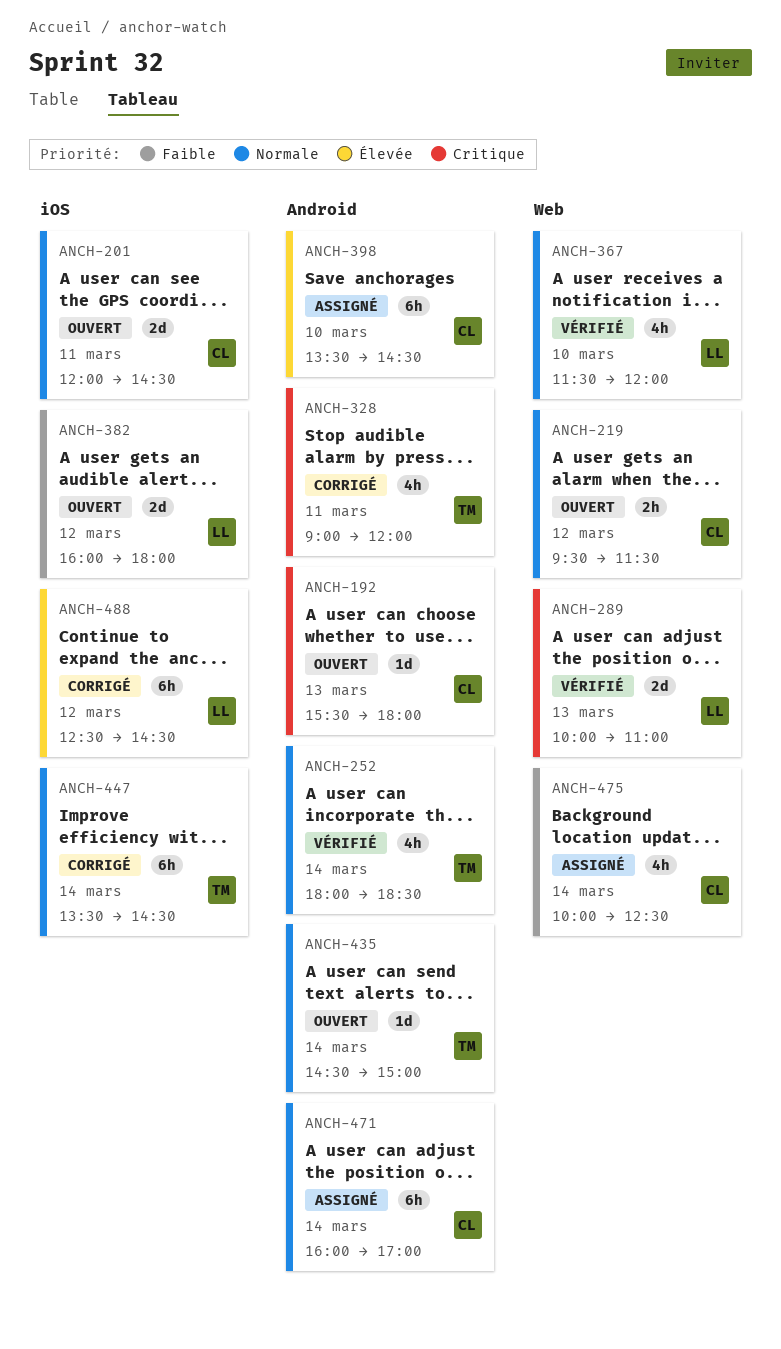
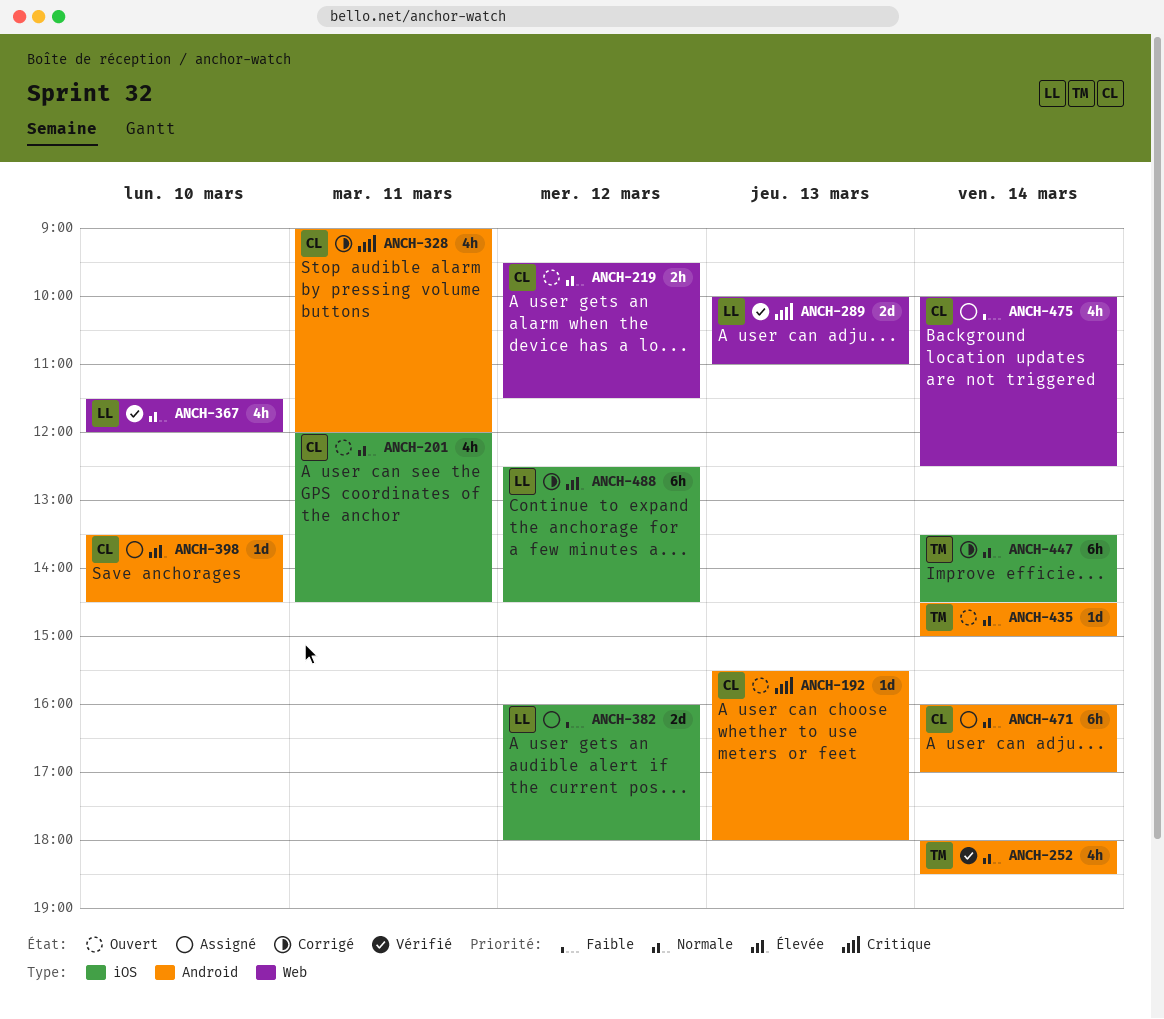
ANCH-201, estimate: 2d -> 4h
ANCH-328, owner: TM -> CL
ANCH-382, status: Ouvert -> Assigné
ANCH-398, estimate: 6h -> 1d

